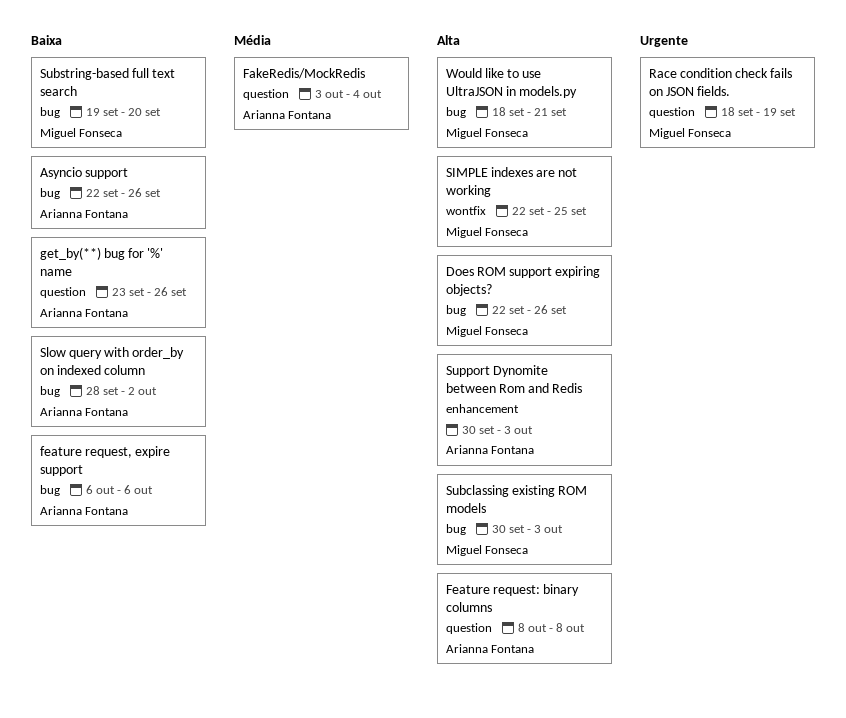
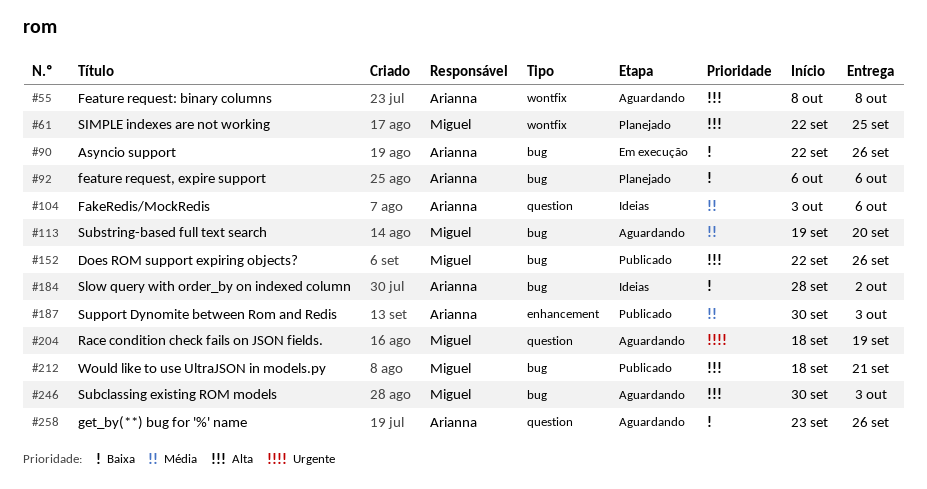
FakeRedis/MockRedis, due: Oct 4 -> Oct 6
Feature request: binary columns, label: question -> wontfix
Substring-based full text search, priority: Baixa -> Média
Support Dynomite between Rom and Redis, priority: Alta -> Média

